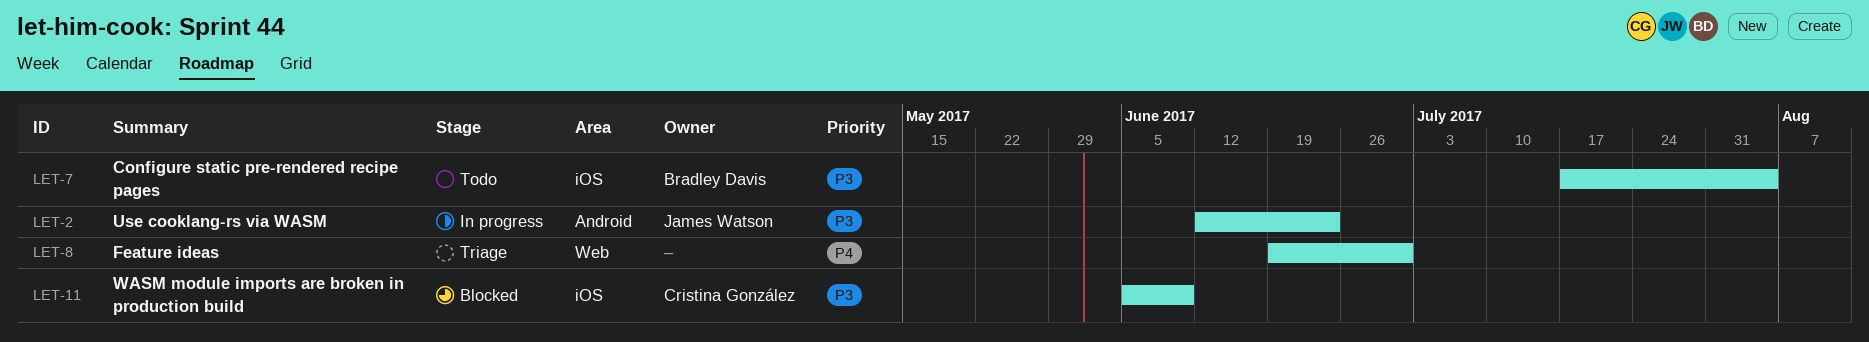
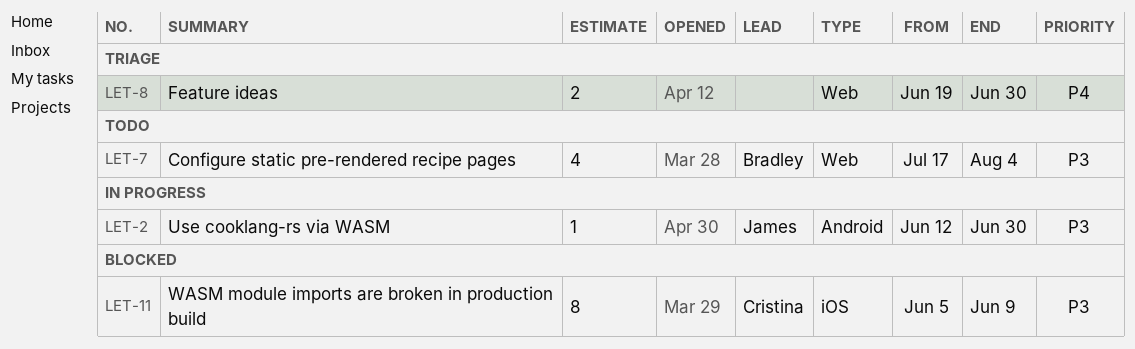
LET-2, due: Jun 23 -> Jun 30
LET-7, label: iOS -> Web

